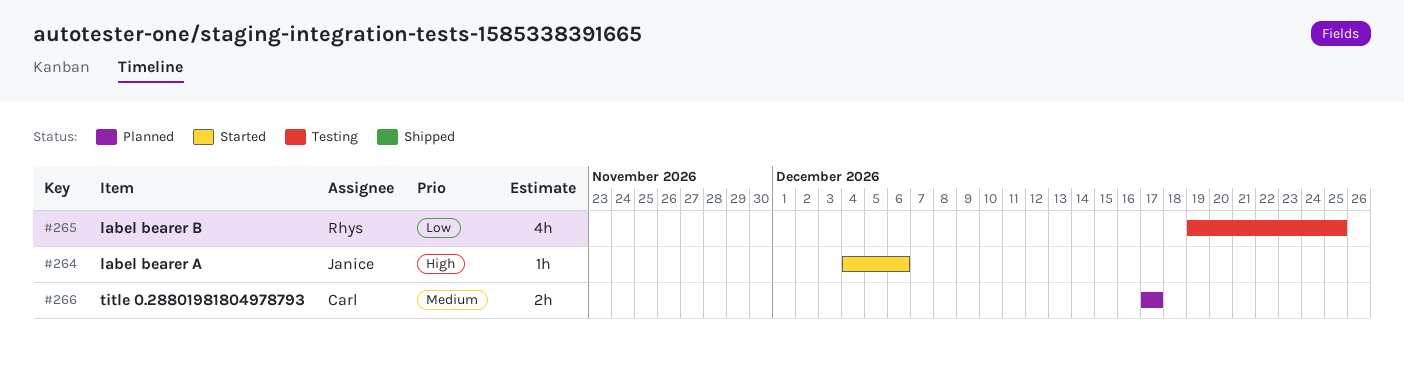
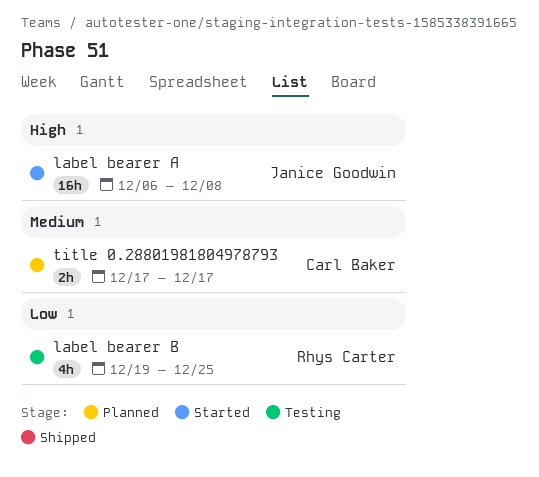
label bearer A, estimate: 1h -> 16h
label bearer A, start: Dec 4 -> Dec 6
label bearer A, due: Dec 6 -> Dec 8

